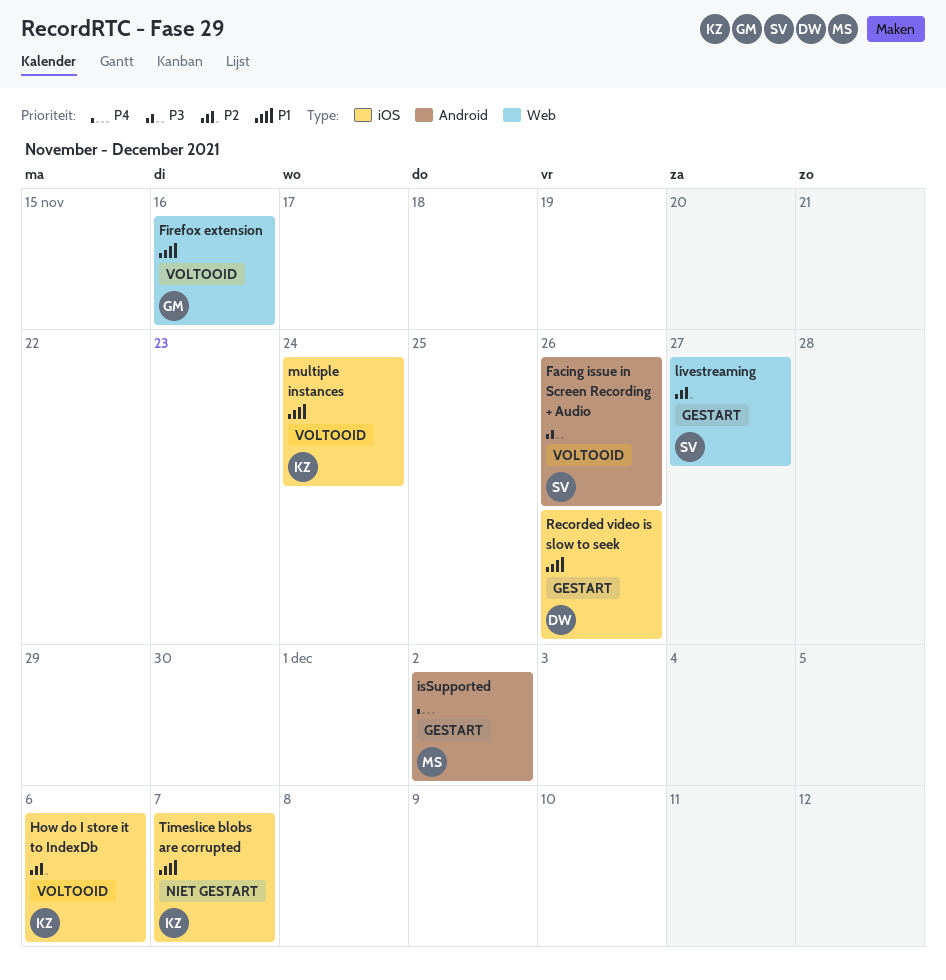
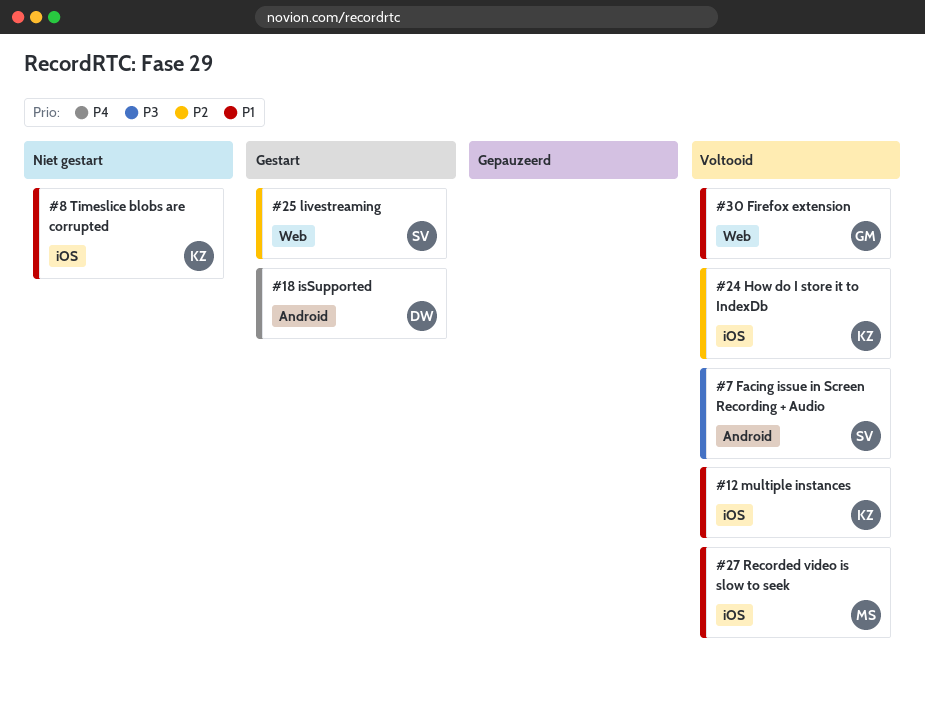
isSupported, owner: MS -> DW
Recorded video is slow to seek, status: Gestart -> Voltooid
Recorded video is slow to seek, owner: DW -> MS

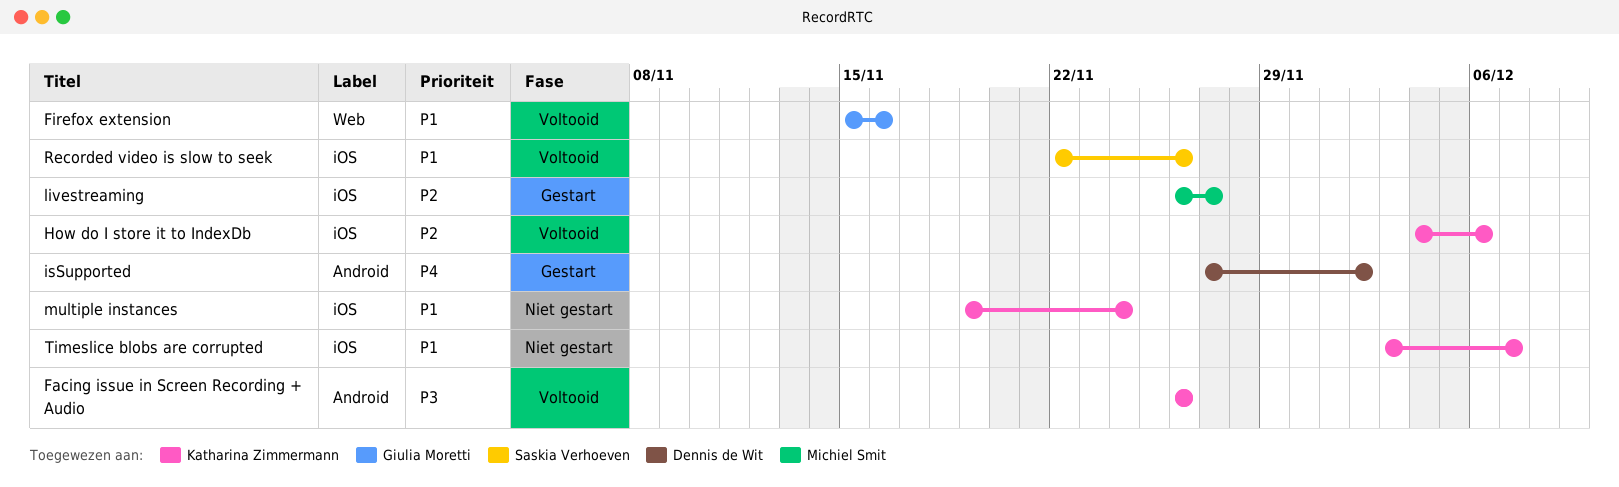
Facing issue in Screen Recording + Audio, owner: Saskia Verhoeven -> Katharina Zimmermann
livestreaming, owner: Saskia Verhoeven -> Michiel Smit
livestreaming, label: Web -> iOS
multiple instances, status: Voltooid -> Niet gestart
Recorded video is slow to seek, owner: Michiel Smit -> Saskia Verhoeven

